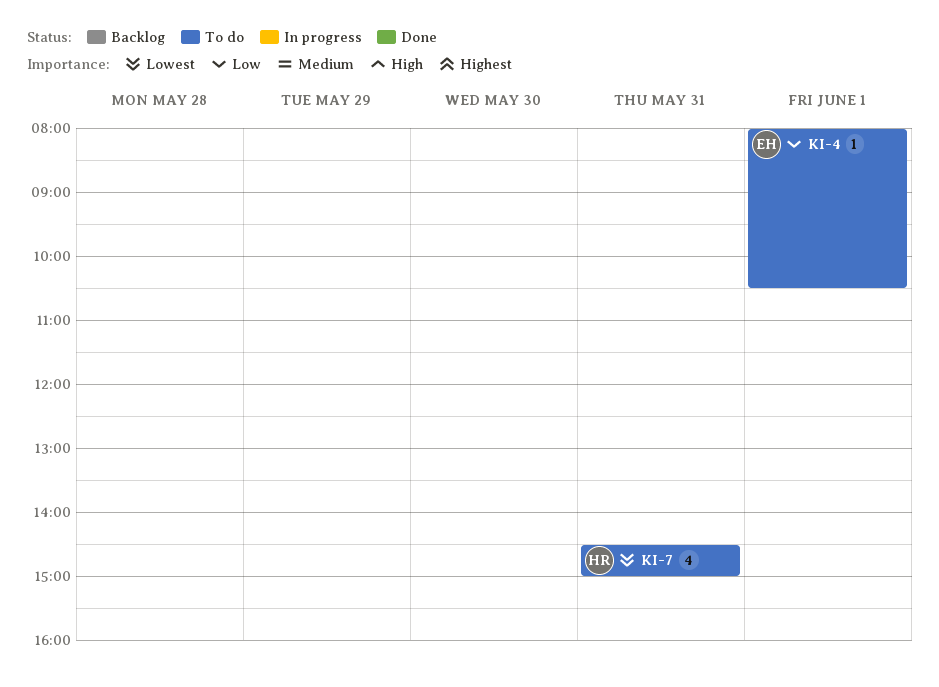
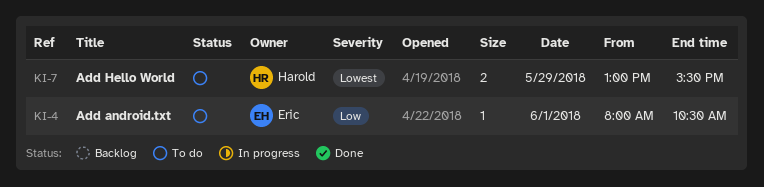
KI-7, estimate: 4 -> 2
KI-7, day: May 31 -> May 29
KI-7, begins: 14:30 -> 13:00
KI-7, ends: 15:00 -> 15:30

